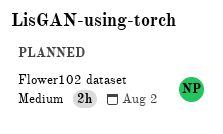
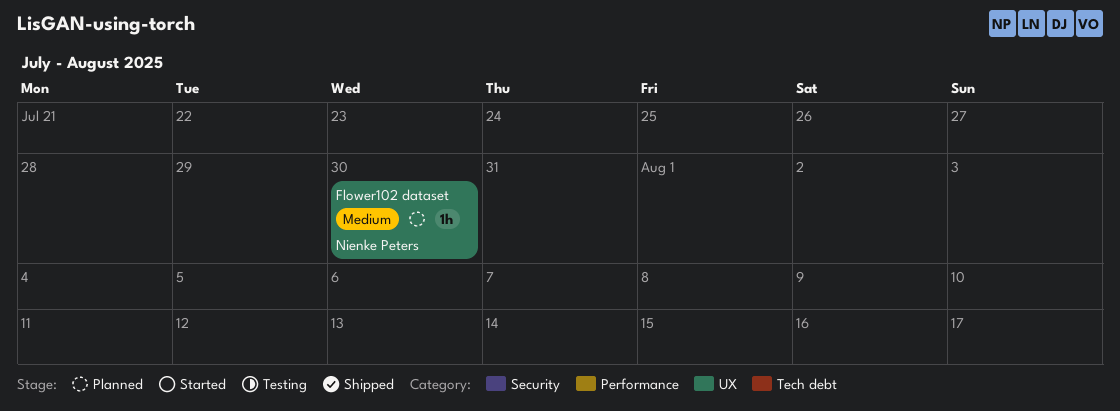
Flower102 dataset, estimate: 2h -> 1h
Flower102 dataset, due: Aug 2 -> Jul 30

